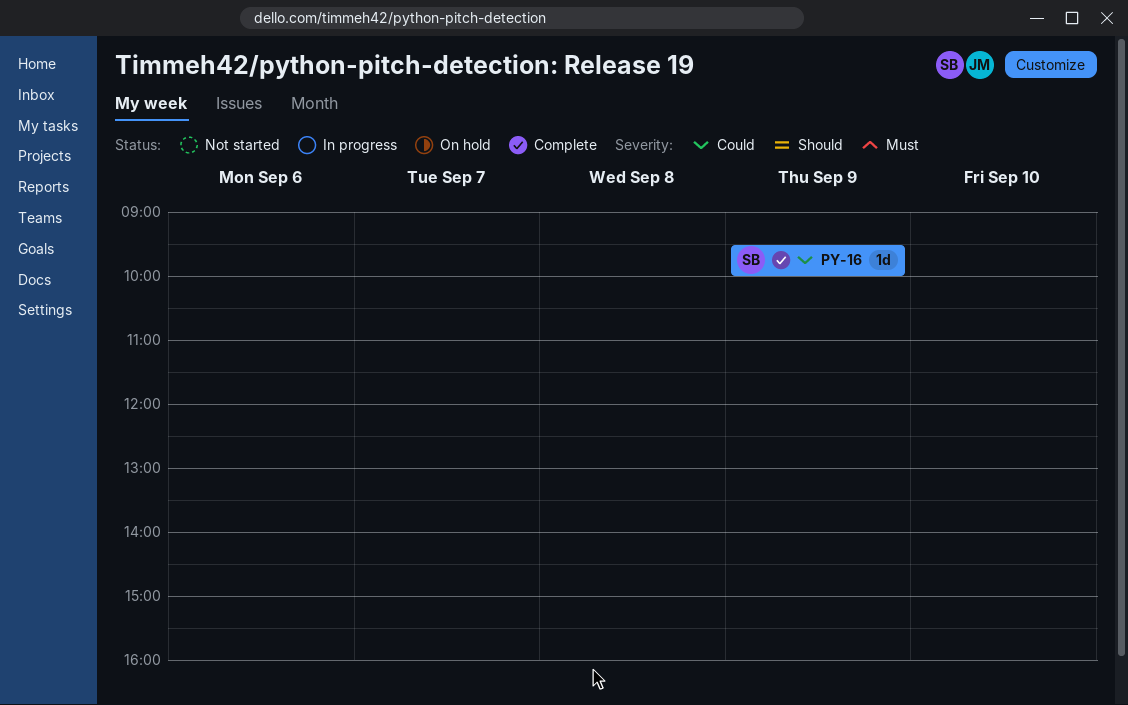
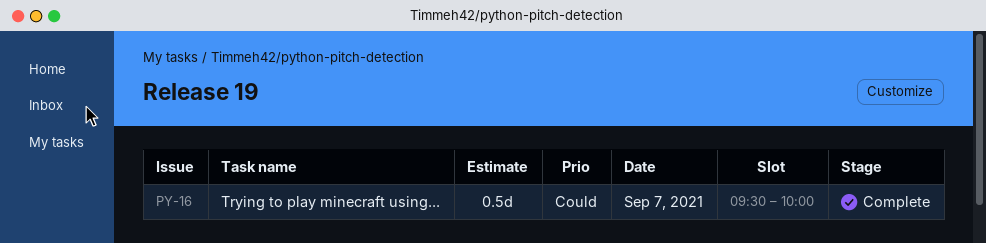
PY-16, estimate: 1d -> 0.5d
PY-16, day: Sep 9 -> Sep 7

